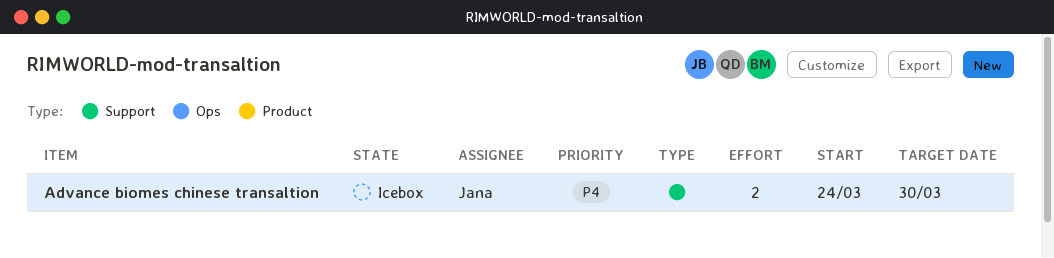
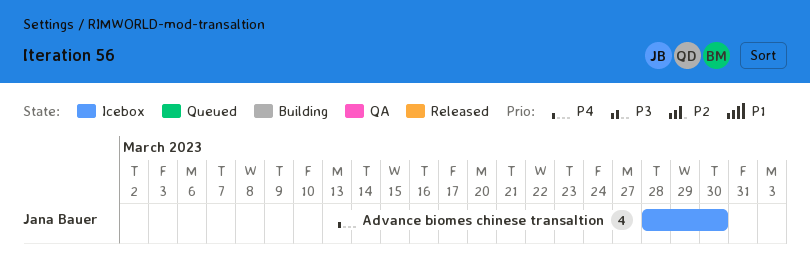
Advance biomes chinese transaltion, estimate: 2 -> 4
Advance biomes chinese transaltion, start: Mar 24 -> Mar 28

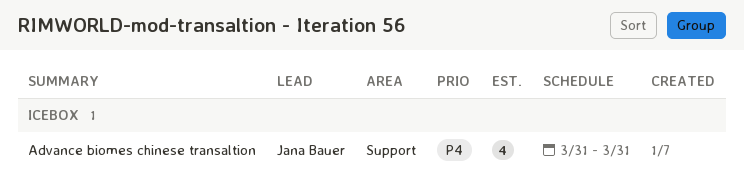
Advance biomes chinese transaltion, start: Mar 28 -> Mar 31
Advance biomes chinese transaltion, due: Mar 30 -> Mar 31

